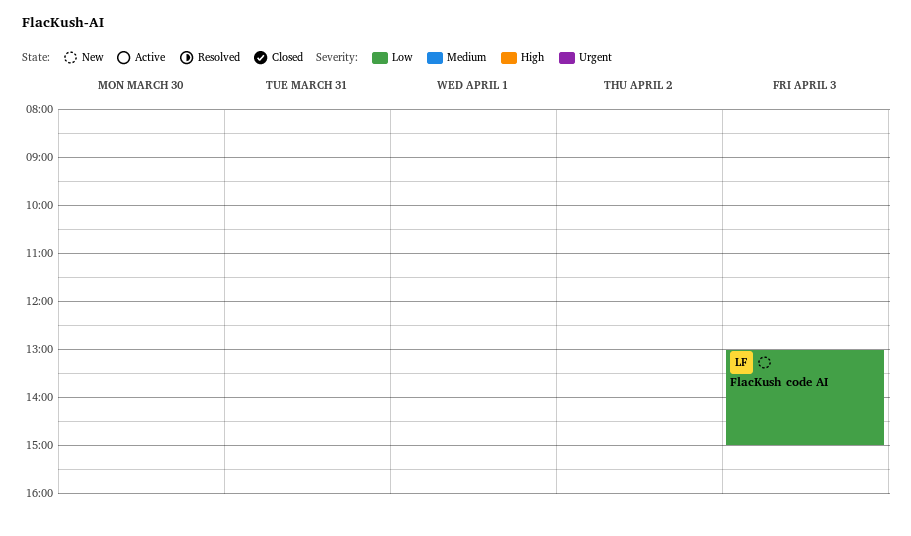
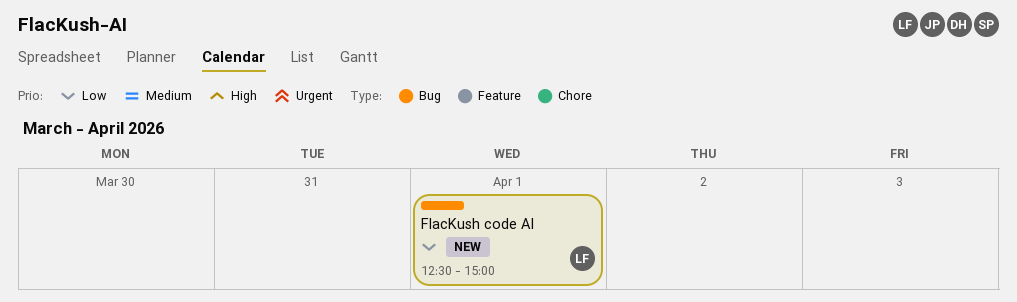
FlacKush code AI, day: Apr 3 -> Apr 1
FlacKush code AI, begins: 13:00 -> 12:30

